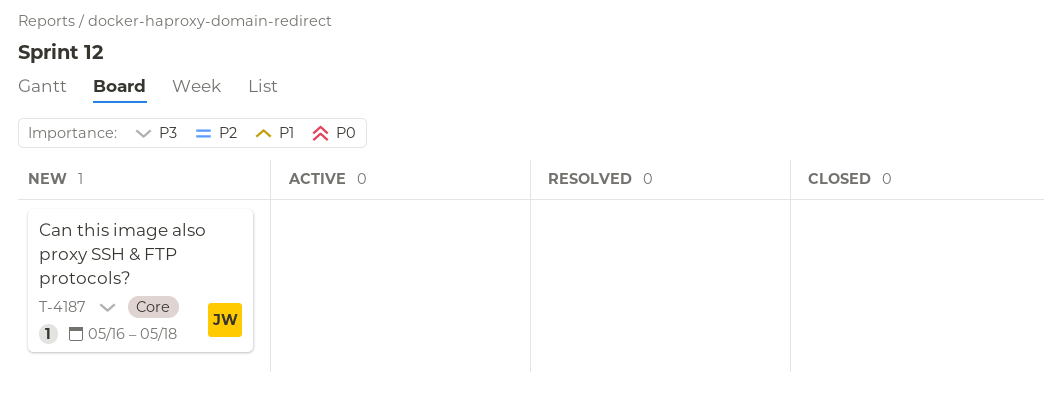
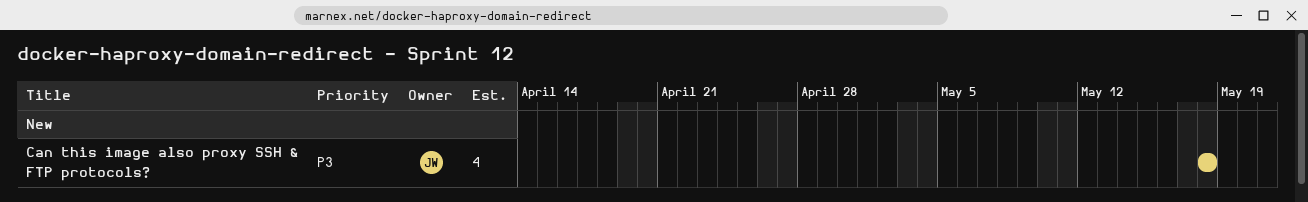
Can this image also proxy SSH & FTP protocols?, estimate: 1 -> 4
Can this image also proxy SSH & FTP protocols?, start: May 16 -> May 18

